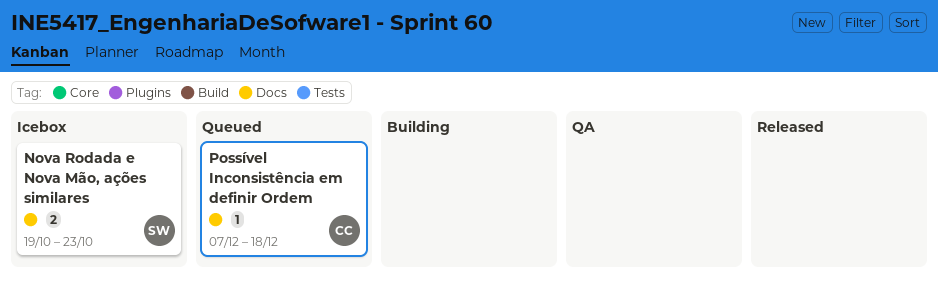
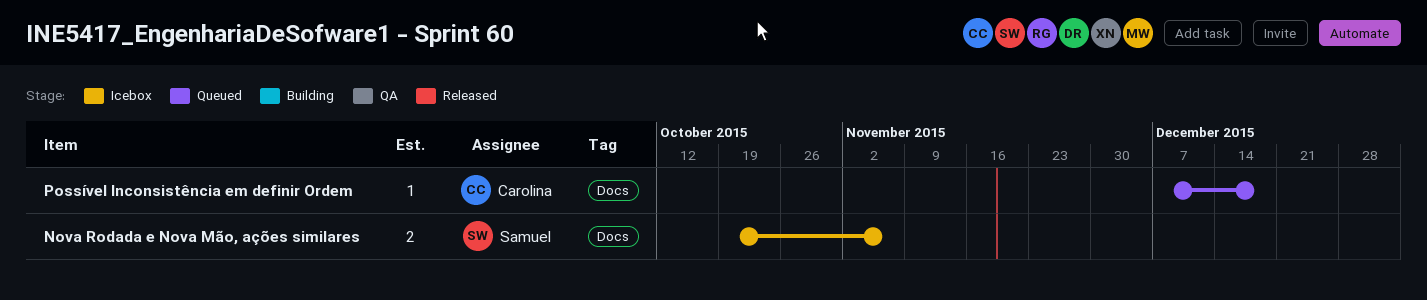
Nova Rodada e Nova Mão, ações similares, due: Oct 23 -> Nov 6

